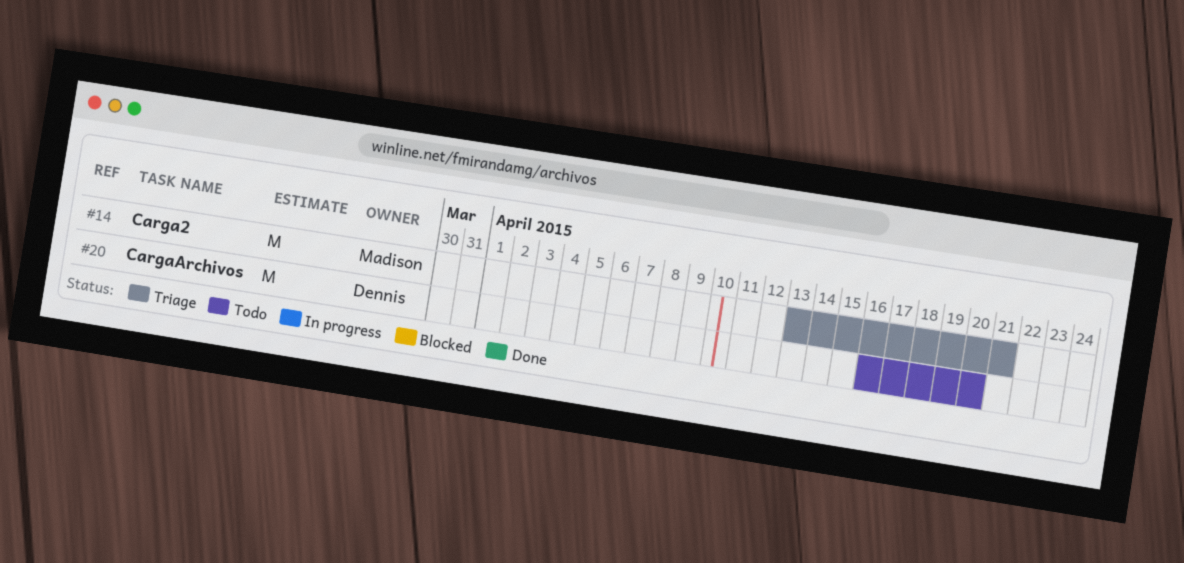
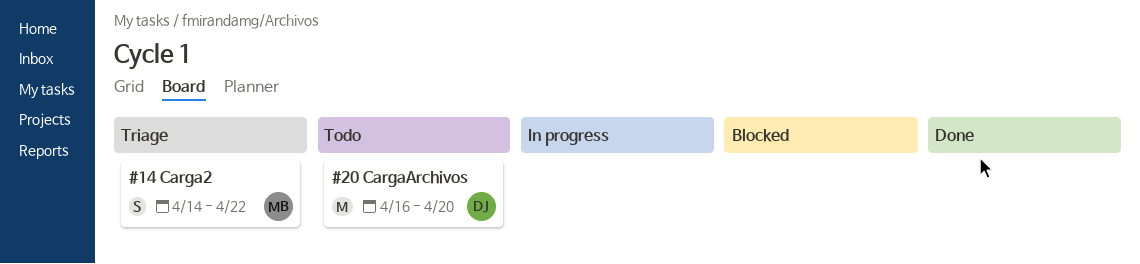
#14, estimate: M -> S
#14, start: Apr 13 -> Apr 14
#14, due: Apr 21 -> Apr 22

